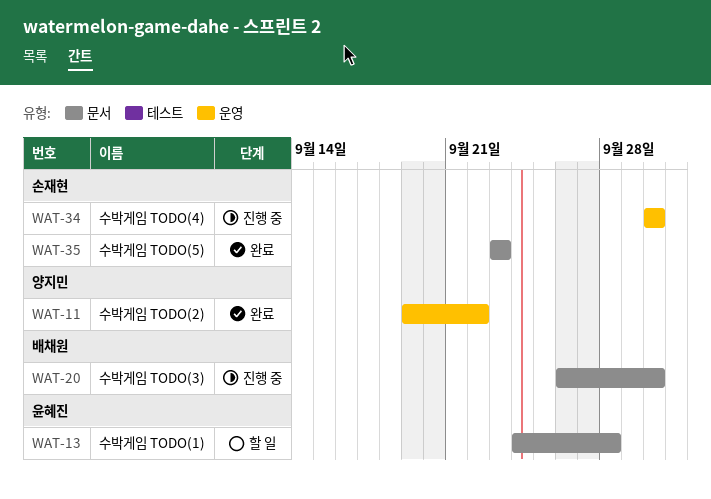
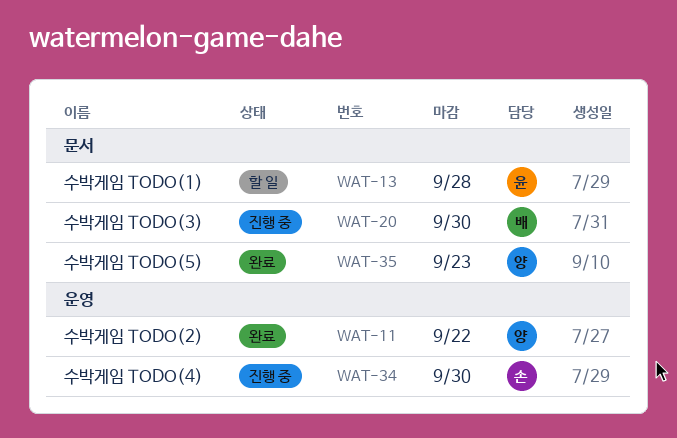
WAT-35, owner: 손재현 -> 양지민

